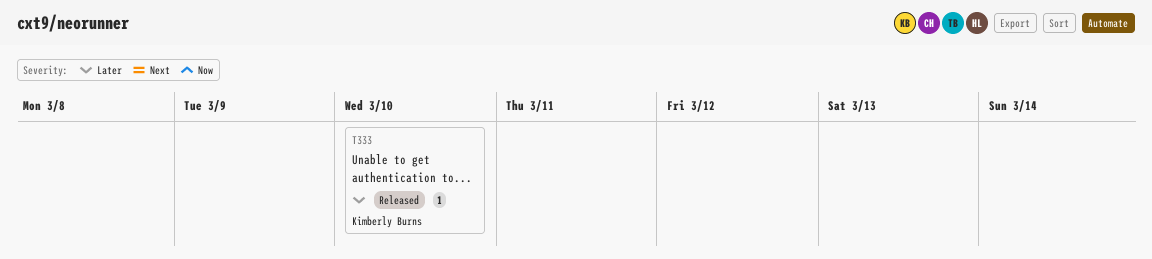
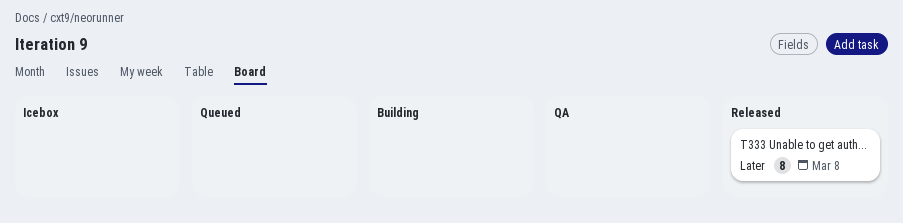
T333, estimate: 1 -> 8
T333, due: Mar 10 -> Mar 8

